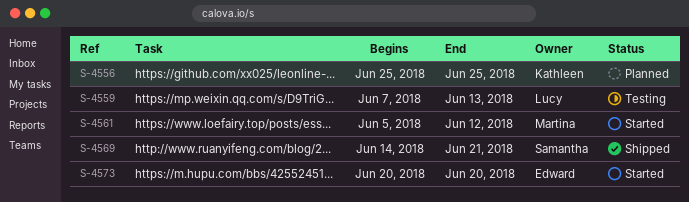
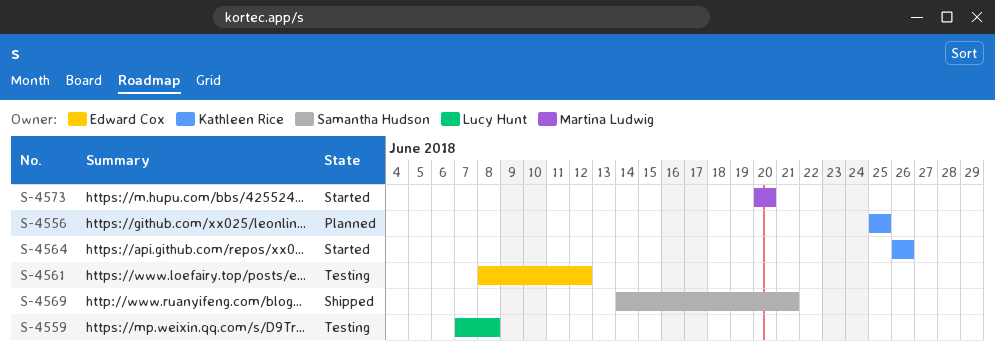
S-4559, due: Jun 13 -> Jun 8
S-4561, status: Started -> Testing
S-4561, owner: Martina Ludwig -> Edward Cox
S-4561, start: Jun 5 -> Jun 8
S-4564: none -> present
S-4573, owner: Edward Cox -> Martina Ludwig

